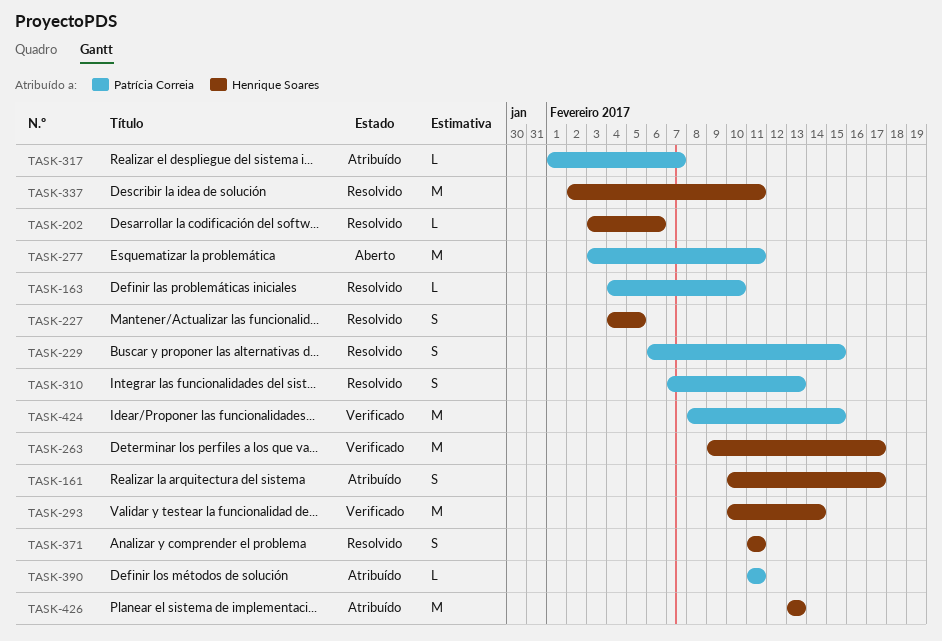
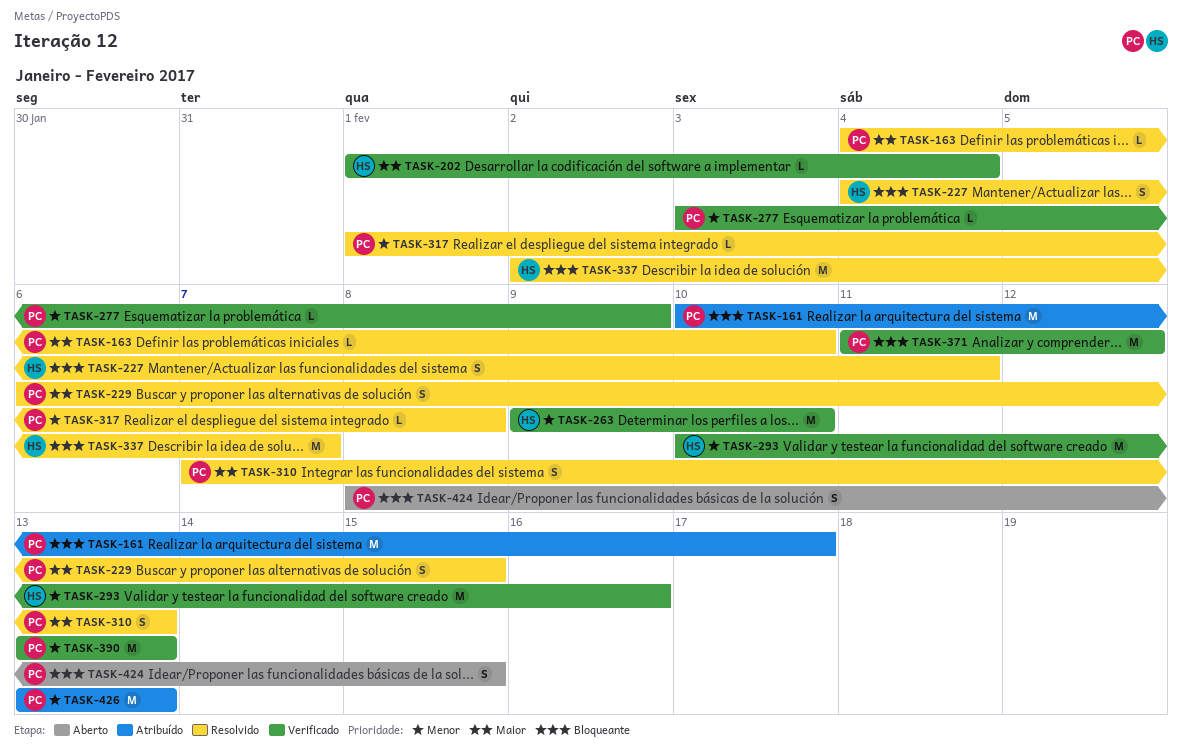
TASK-161, owner: Henrique Soares -> Patrícia Correia
TASK-161, estimate: S -> M
TASK-202, status: Resolvido -> Verificado
TASK-202, start: Feb 3 -> Feb 1
TASK-202, due: Feb 6 -> Feb 4
TASK-227, due: Feb 5 -> Feb 11
TASK-263, due: Feb 17 -> Feb 10
TASK-277, status: Aberto -> Verificado
TASK-277, estimate: M -> L
TASK-277, due: Feb 11 -> Feb 9
TASK-293, due: Feb 14 -> Feb 16
TASK-317, status: Atribuído -> Resolvido
TASK-317, due: Feb 7 -> Feb 8
TASK-337, due: Feb 11 -> Feb 7
TASK-371, status: Resolvido -> Verificado
TASK-371, owner: Henrique Soares -> Patrícia Correia
TASK-371, estimate: S -> M
TASK-371, due: Feb 11 -> Feb 12
TASK-390, status: Atribuído -> Verificado
TASK-390, estimate: L -> M
TASK-390, start: Feb 11 -> Feb 13
TASK-390, due: Feb 11 -> Feb 13
TASK-424, status: Verificado -> Aberto
TASK-424, estimate: M -> S
TASK-426, owner: Henrique Soares -> Patrícia Correia

